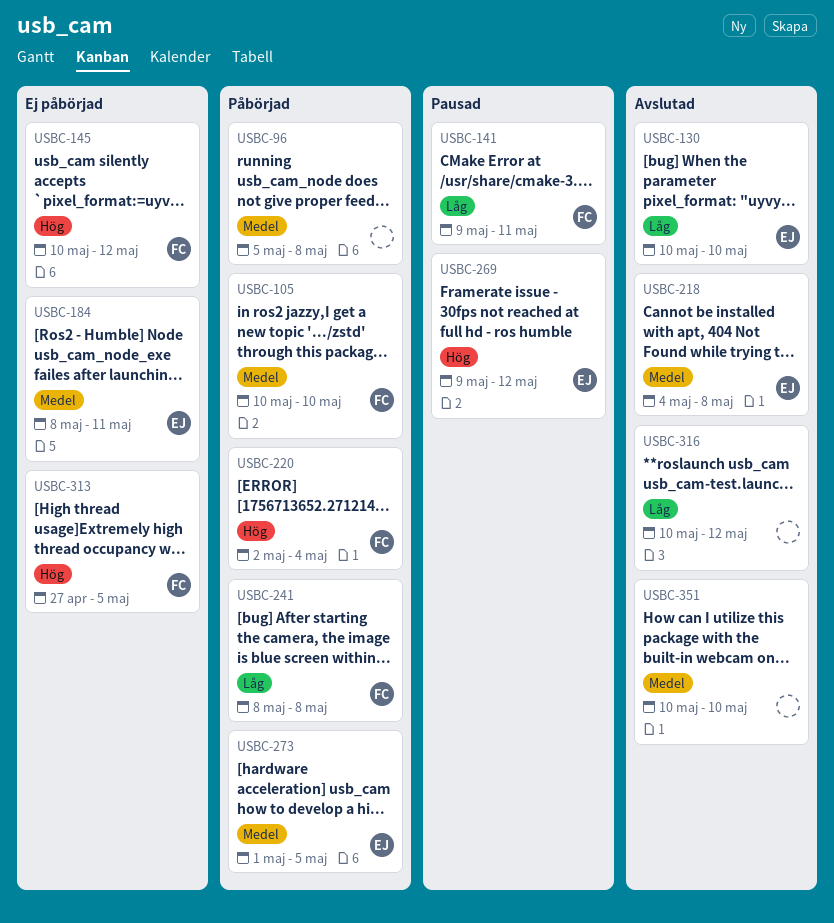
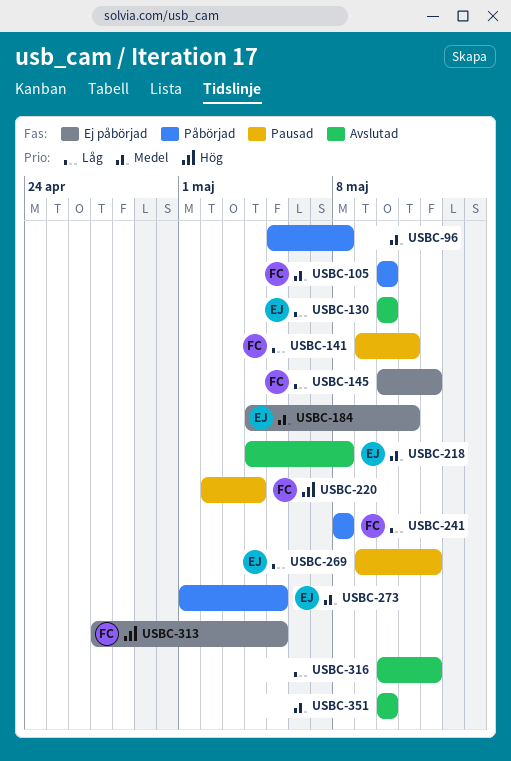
USBC-145, priority: Hög -> Låg
USBC-184, start: May 8 -> May 4
USBC-220, status: Påbörjad -> Pausad
USBC-269, priority: Hög -> Låg

